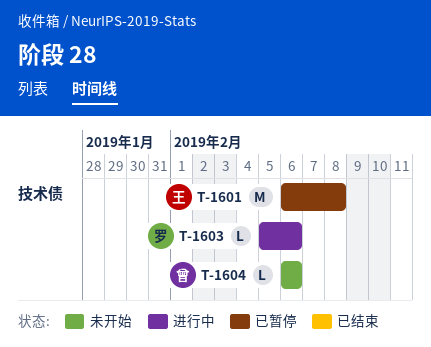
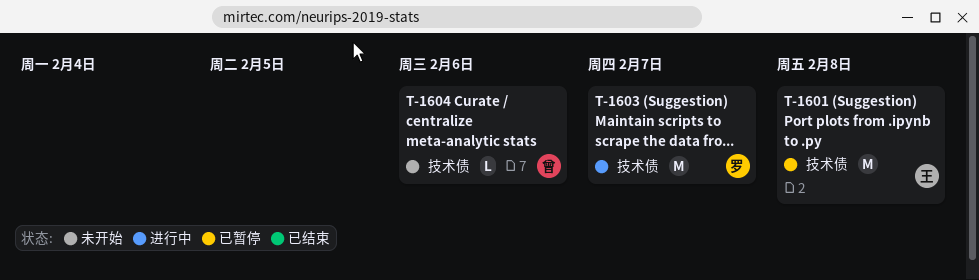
T-1603, estimate: L -> M
T-1603, due: Feb 6 -> Feb 7

